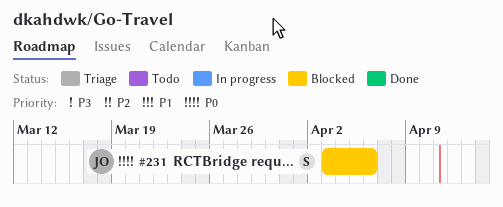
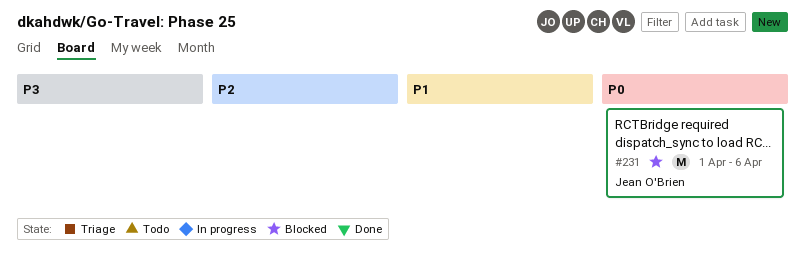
#231, estimate: S -> M
#231, start: Apr 3 -> Apr 1

